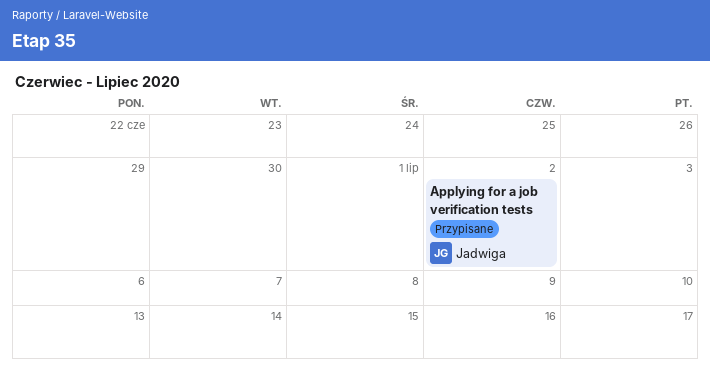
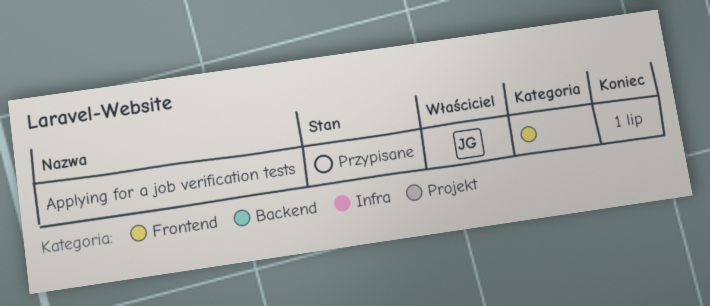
Applying for a job verification tests, due: Jul 2 -> Jul 1

